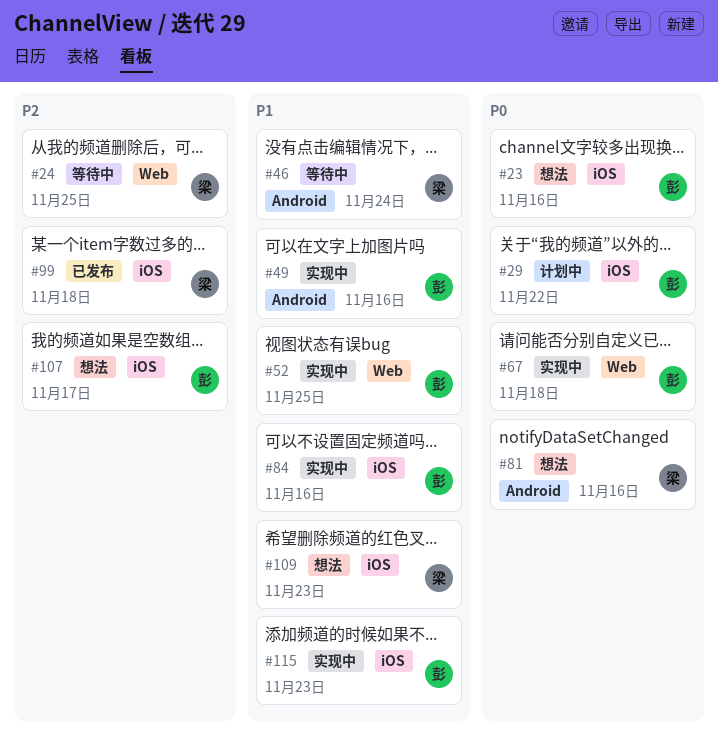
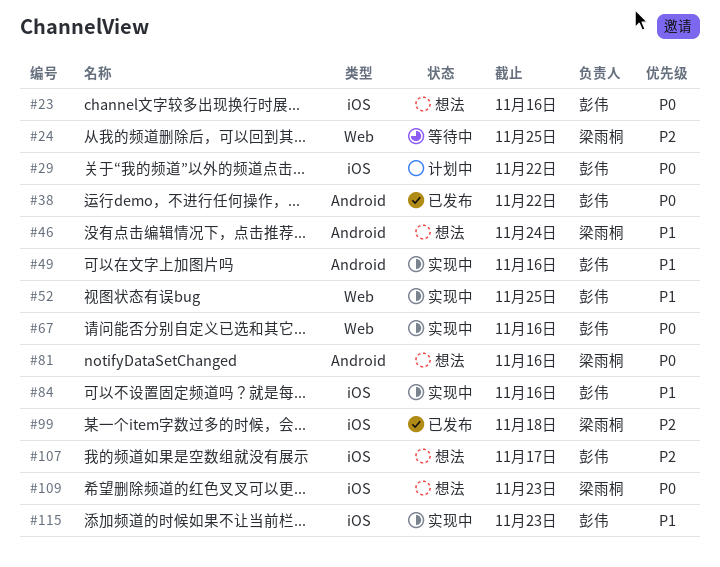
#38: none -> present
#46, status: 等待中 -> 想法
#67, due: Nov 18 -> Nov 16
#109, priority: P1 -> P0

